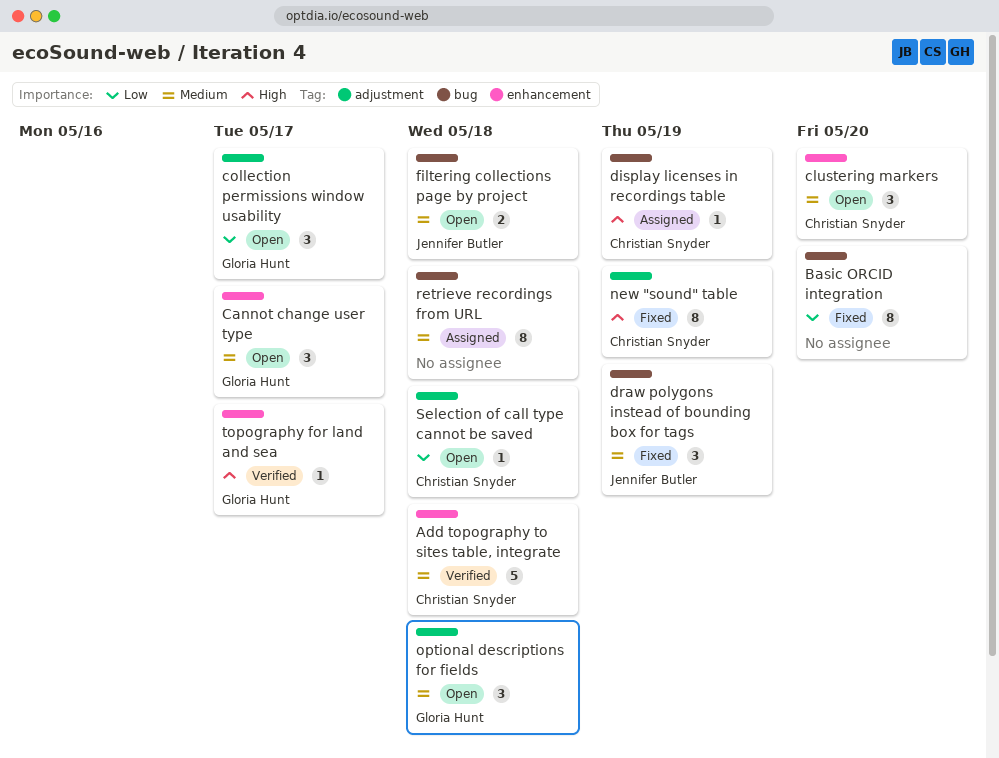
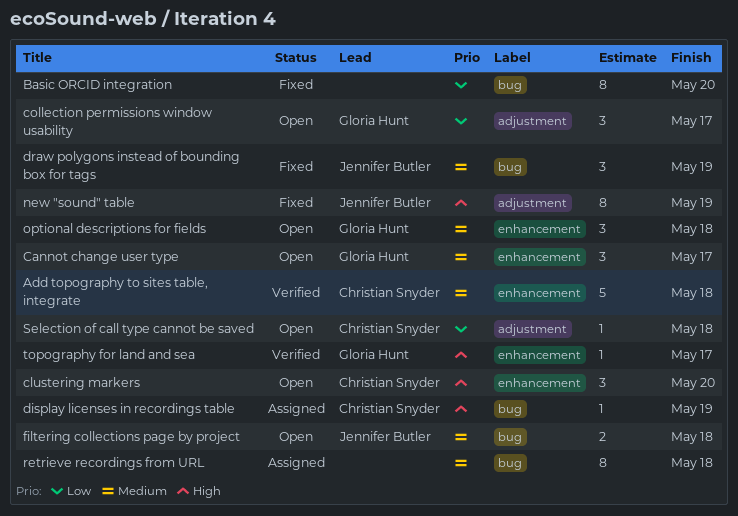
clustering markers, priority: Medium -> High
new "sound" table, owner: Christian Snyder -> Jennifer Butler
optional descriptions for fields, label: adjustment -> enhancement

